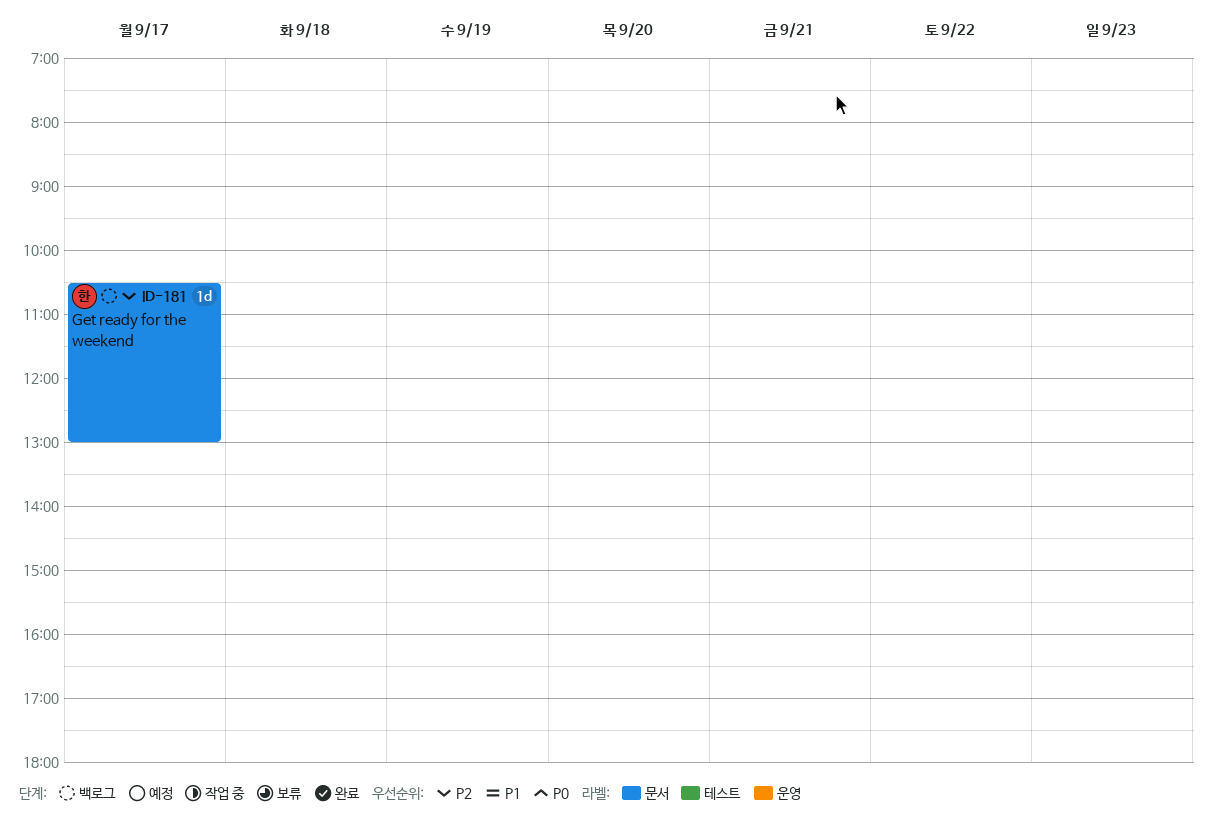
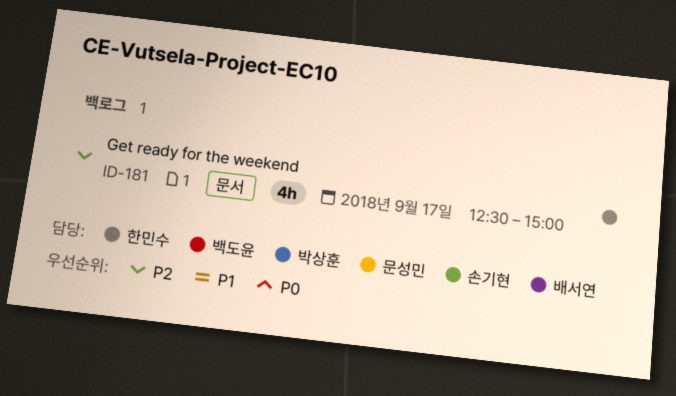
ID-181, estimate: 1d -> 4h
ID-181, begins: 10:30 -> 12:30
ID-181, ends: 13:00 -> 15:00

